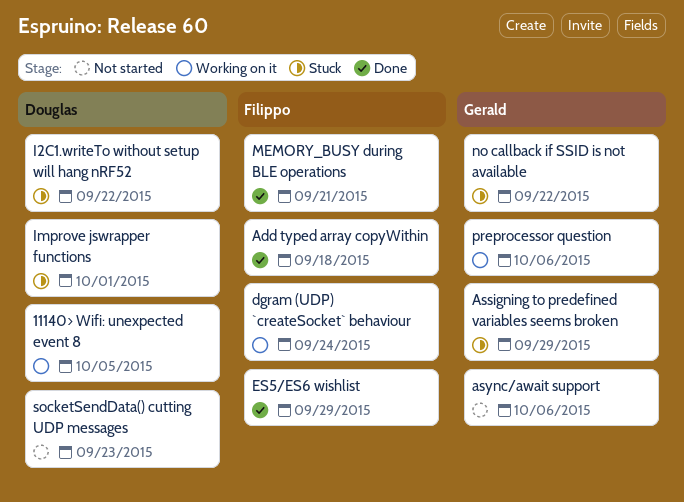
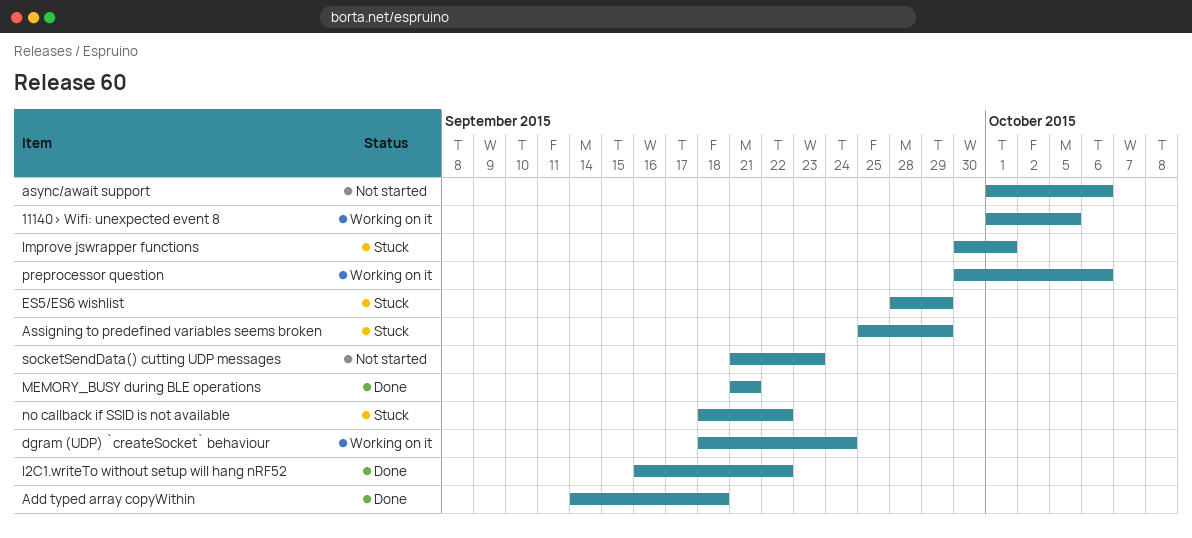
ES5/ES6 wishlist, status: Done -> Stuck
I2C1.writeTo without setup will hang nRF52, status: Stuck -> Done

